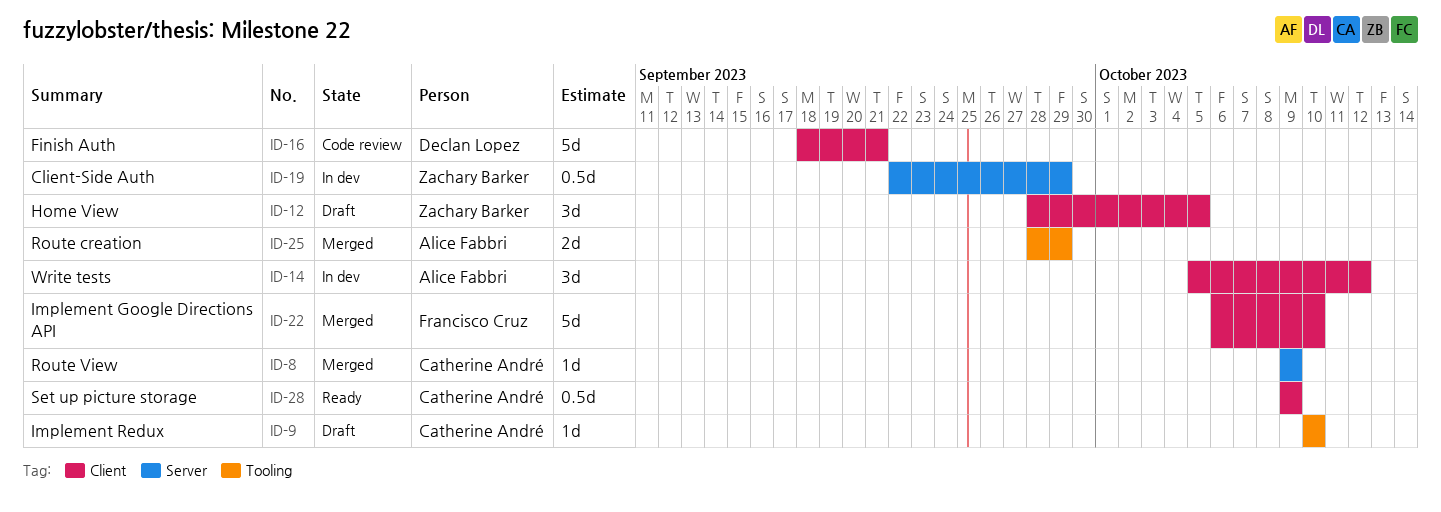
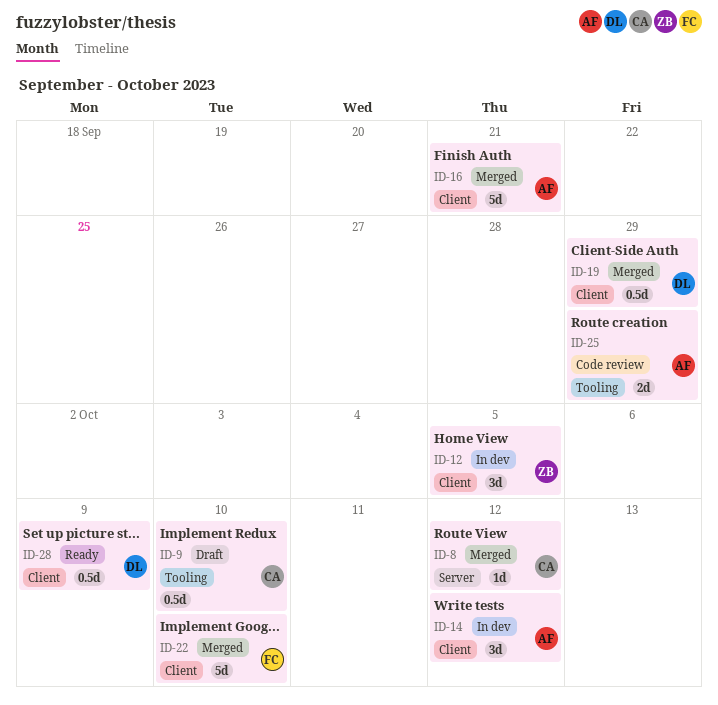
ID-8, due: Oct 9 -> Oct 12
ID-9, estimate: 1d -> 0.5d
ID-12, status: Draft -> In dev
ID-16, status: Code review -> Merged
ID-16, owner: Declan Lopez -> Alice Fabbri
ID-19, status: In dev -> Merged
ID-19, owner: Zachary Barker -> Declan Lopez
ID-19, label: Server -> Client
ID-25, status: Merged -> Code review
ID-28, owner: Catherine André -> Declan Lopez

